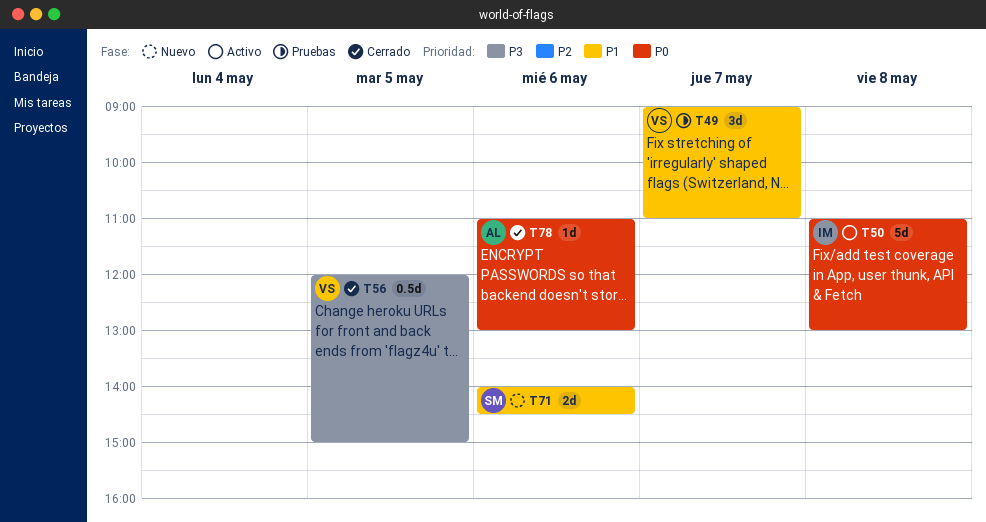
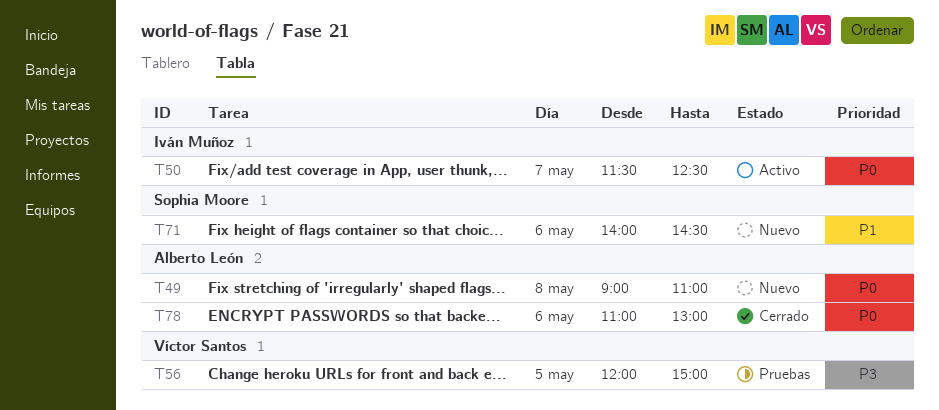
T49, status: Pruebas -> Nuevo
T49, owner: Víctor Santos -> Alberto León
T49, priority: P1 -> P0
T49, day: May 7 -> May 8
T50, day: May 8 -> May 7
T50, begins: 11:00 -> 11:30
T50, ends: 13:00 -> 12:30
T56, status: Cerrado -> Pruebas

